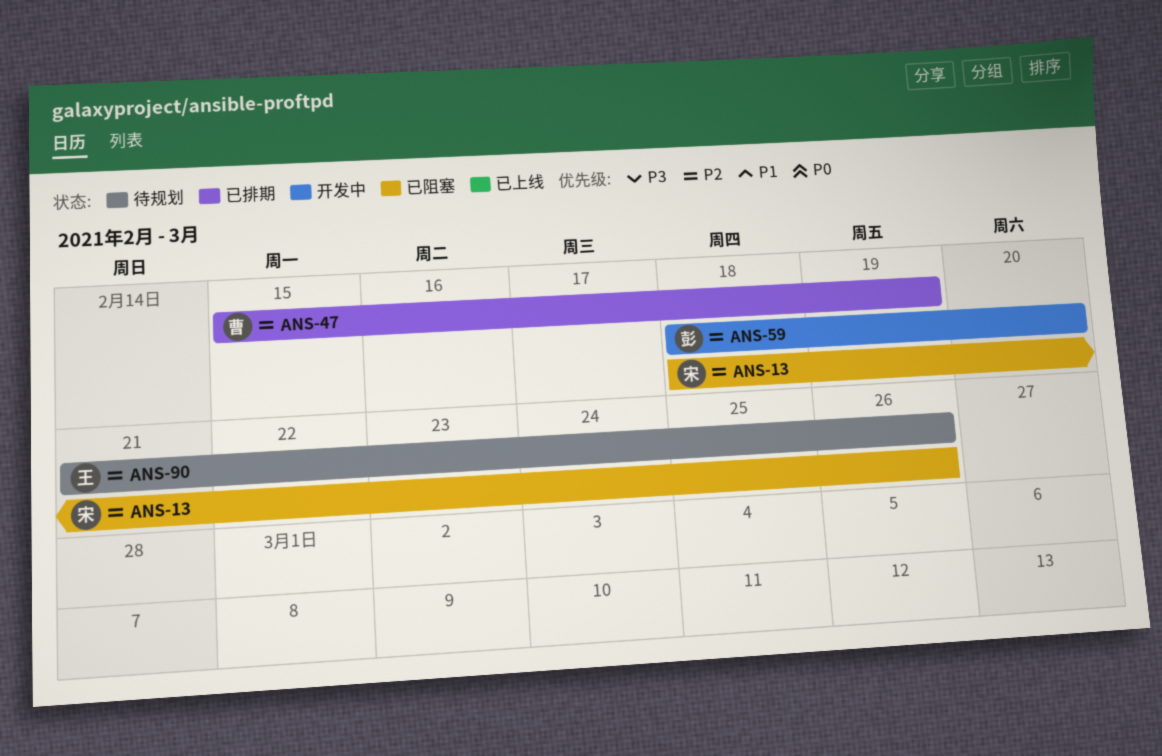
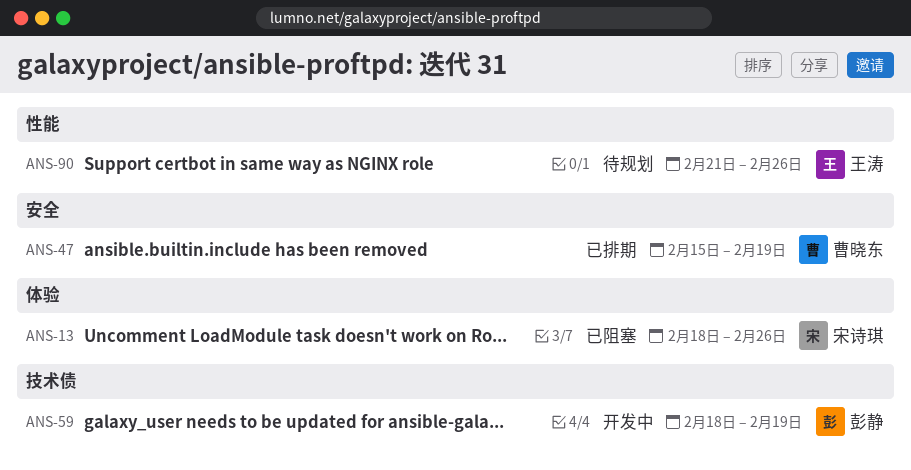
ANS-59, due: Feb 20 -> Feb 19

